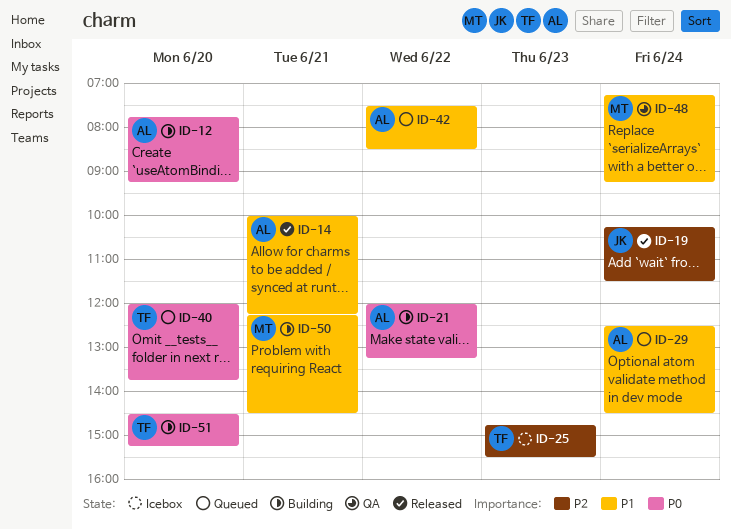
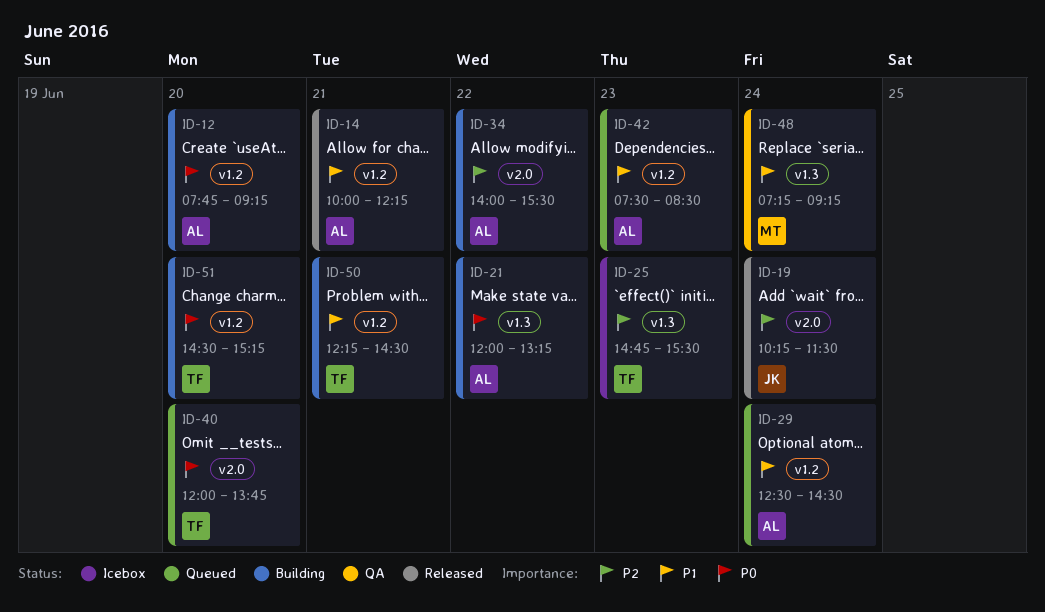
ID-34: none -> present
ID-42, day: Jun 22 -> Jun 23
ID-50, owner: MT -> TF

